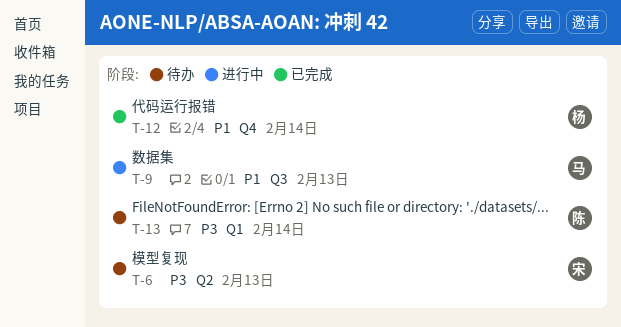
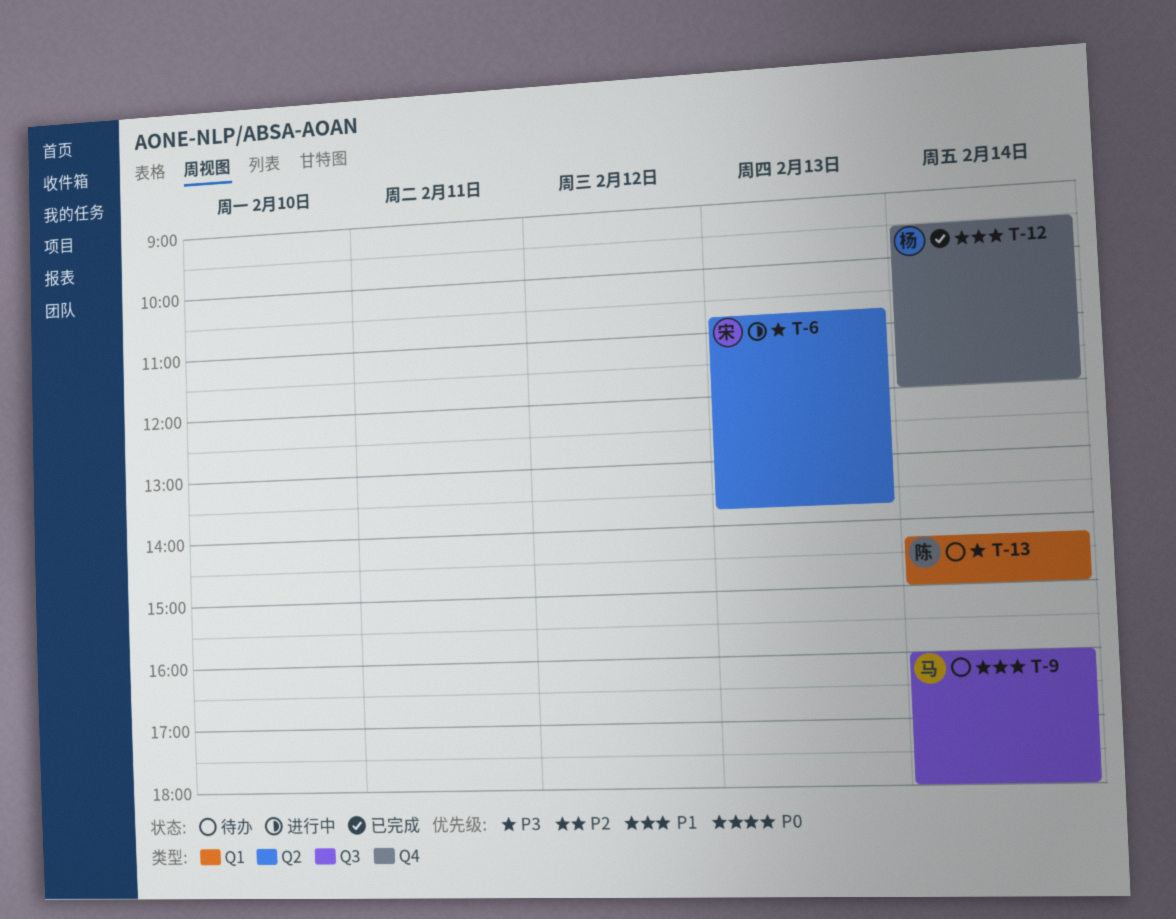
T-6, status: 待办 -> 进行中
T-9, status: 进行中 -> 待办
T-9, day: Feb 13 -> Feb 14

